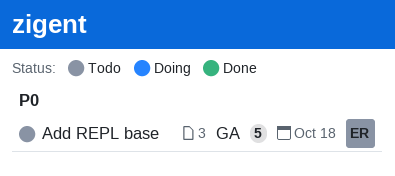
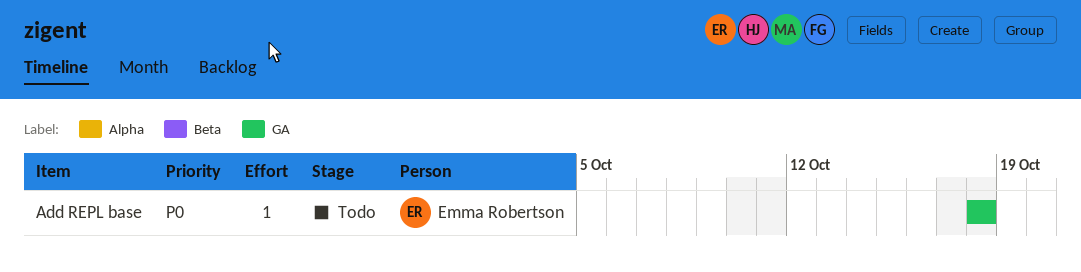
Add REPL base, estimate: 5 -> 1

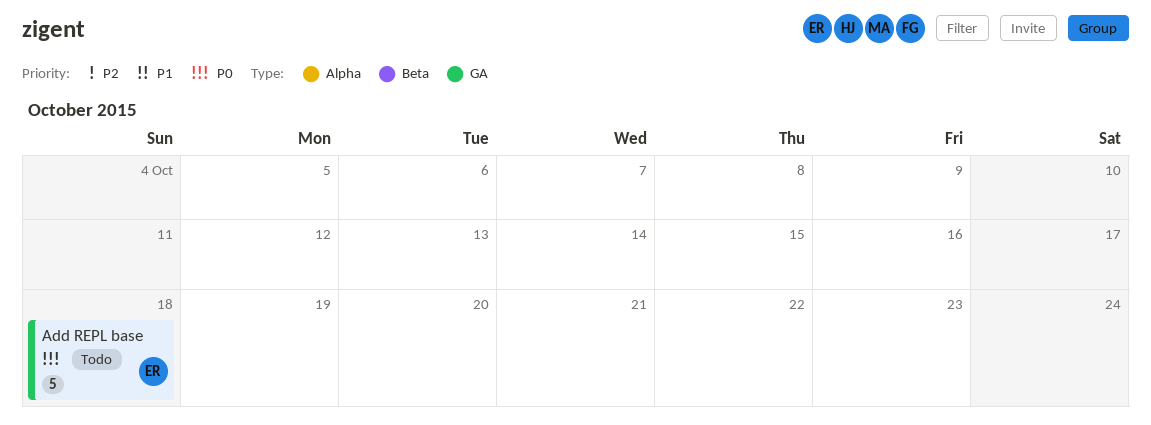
Add REPL base, estimate: 1 -> 5

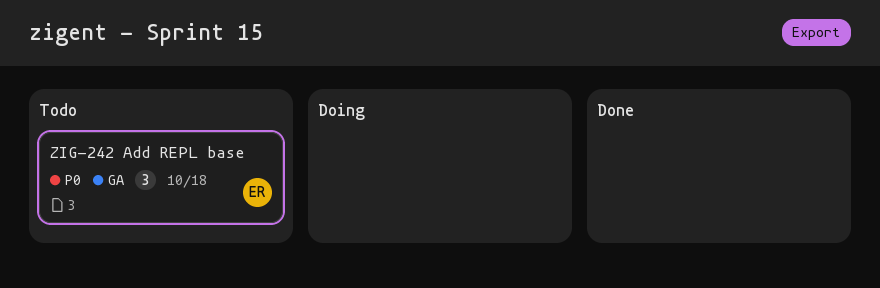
Add REPL base, estimate: 5 -> 3

